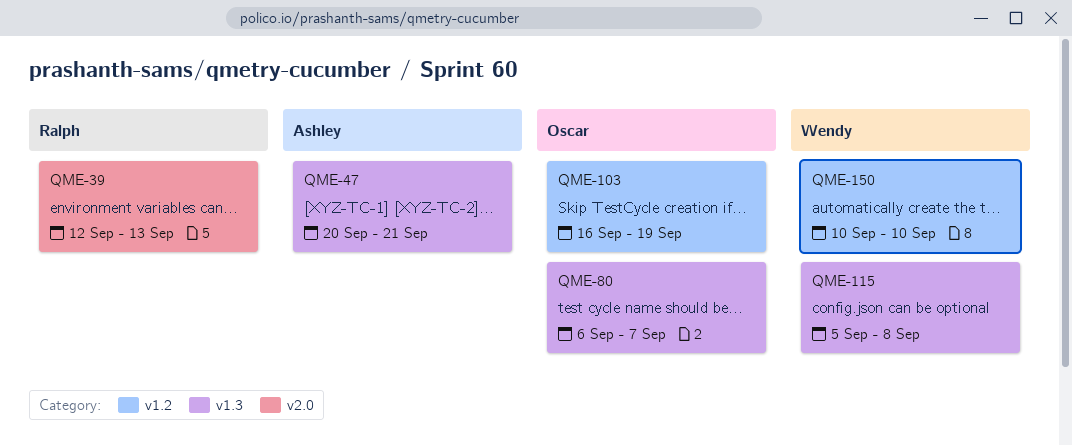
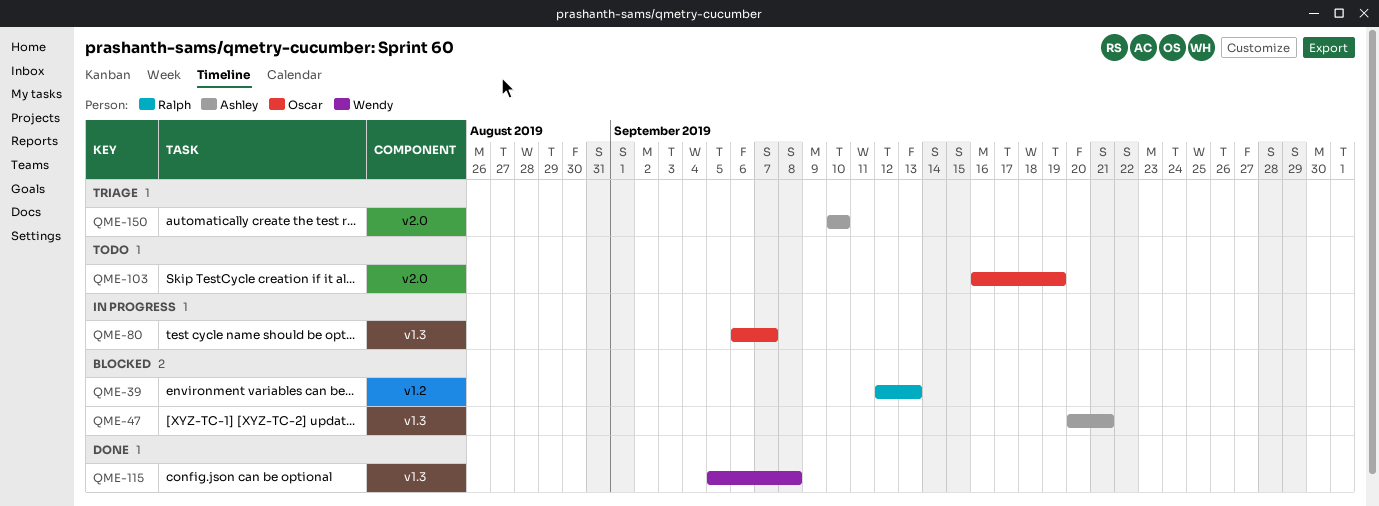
QME-39, label: v2.0 -> v1.2
QME-103, label: v1.2 -> v2.0
QME-150, owner: Wendy -> Ashley
QME-150, label: v1.2 -> v2.0

